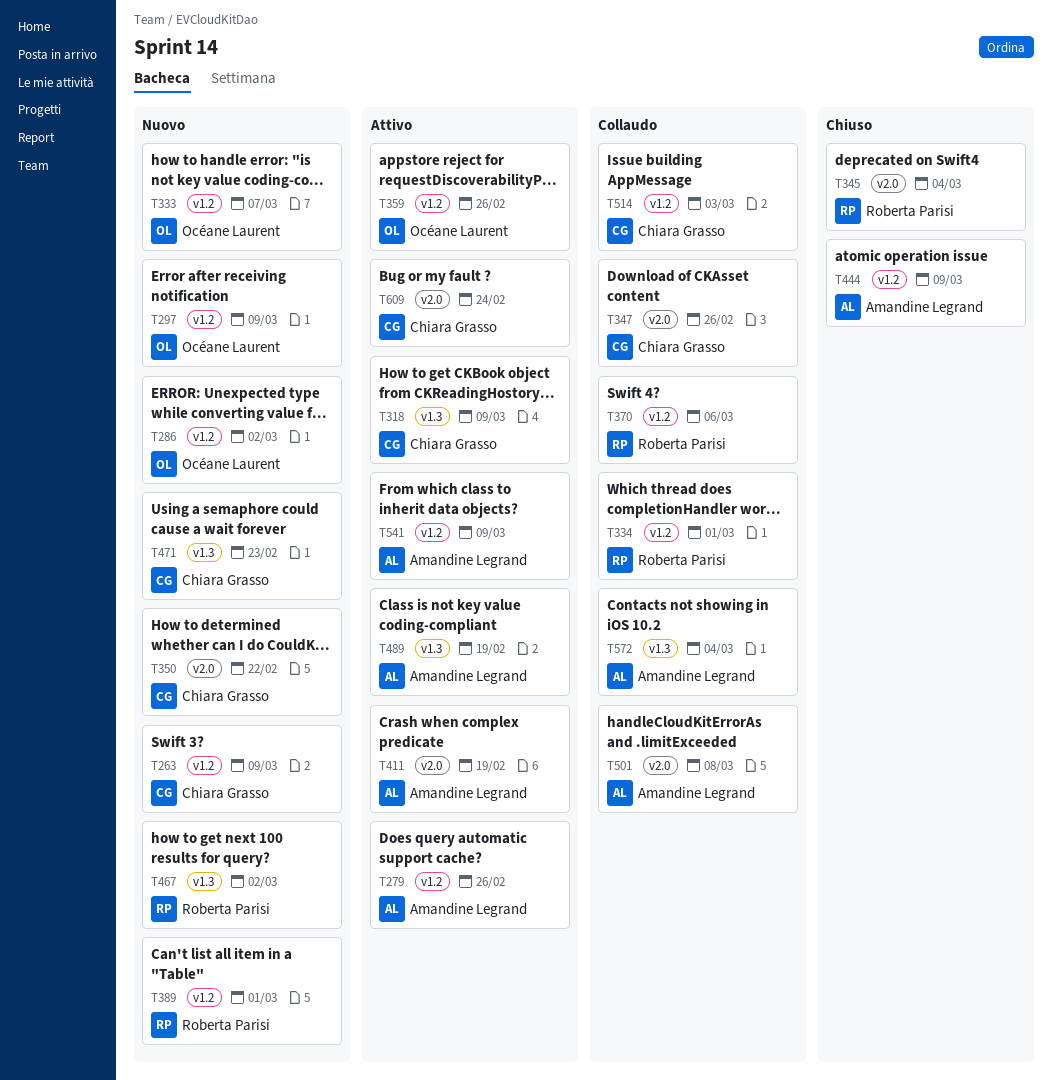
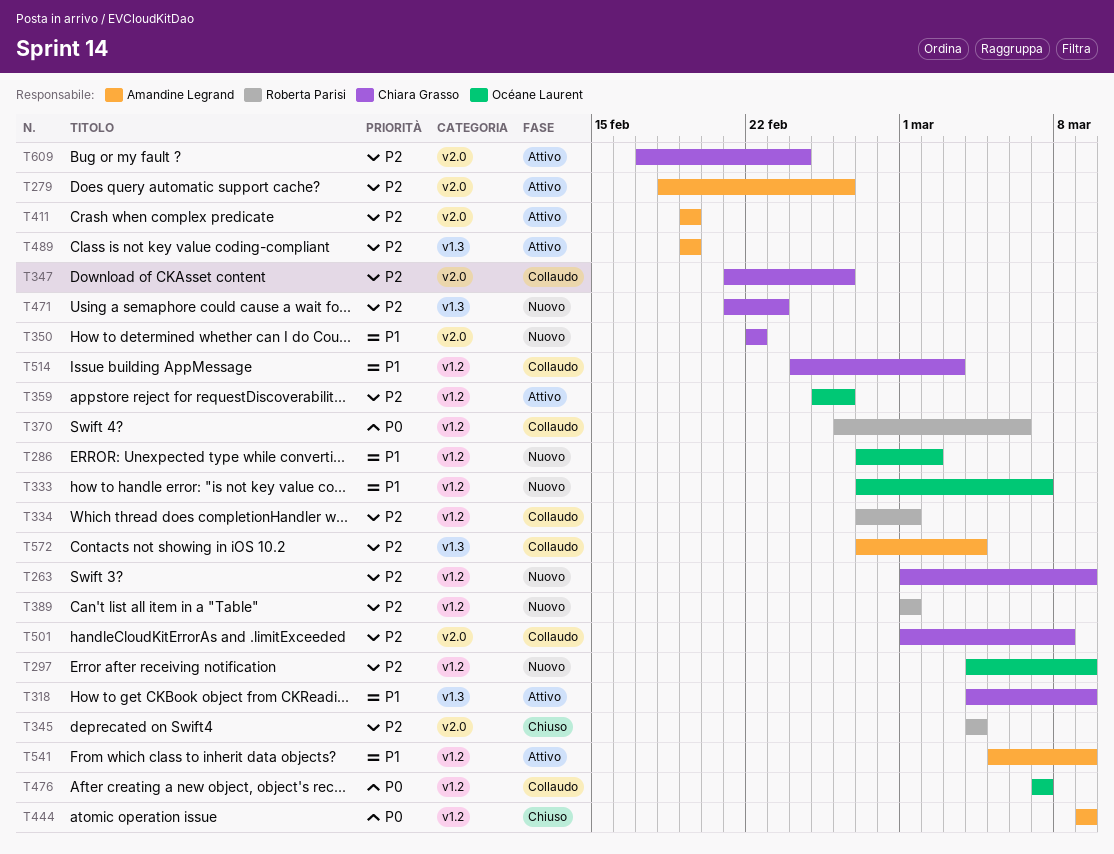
T279, label: v1.2 -> v2.0
T467: present -> none
T476: none -> present
T501, owner: Amandine Legrand -> Chiara Grasso

